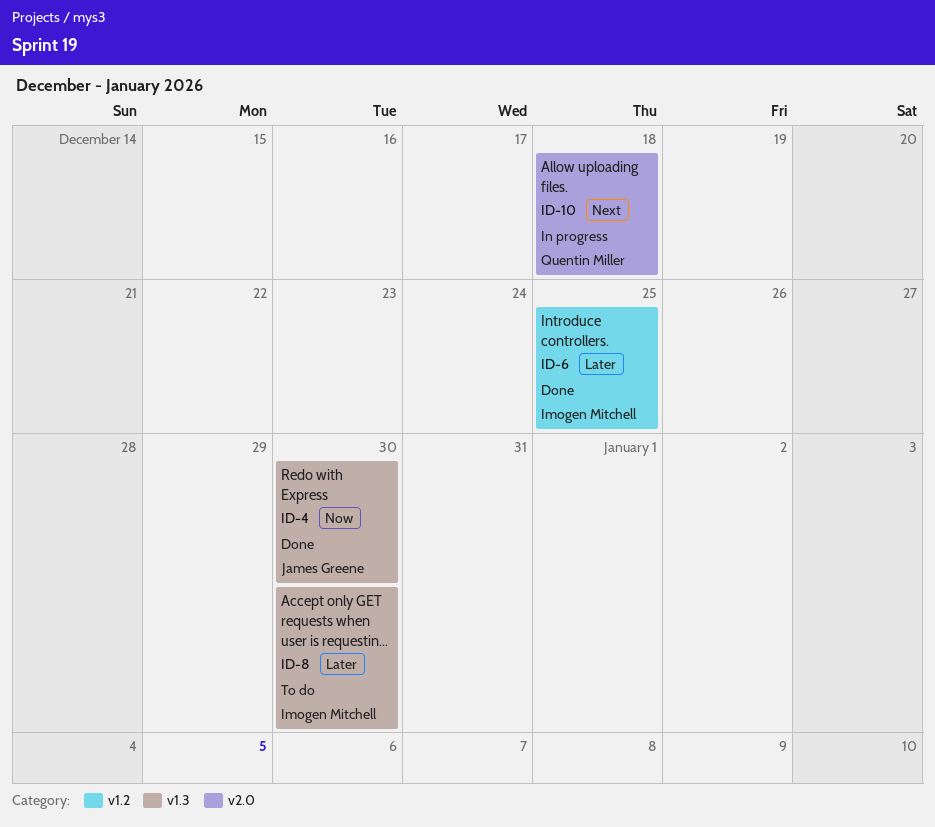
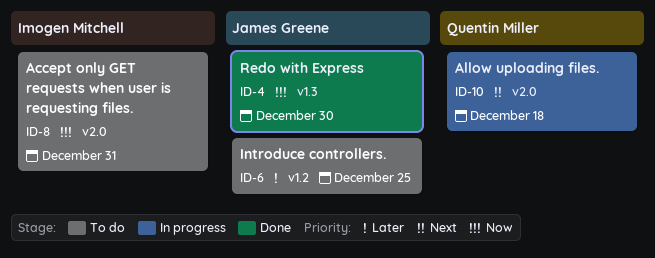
ID-6, status: Done -> To do
ID-6, owner: Imogen Mitchell -> James Greene
ID-8, priority: Later -> Now
ID-8, label: v1.3 -> v2.0
ID-8, due: Dec 30 -> Dec 31

